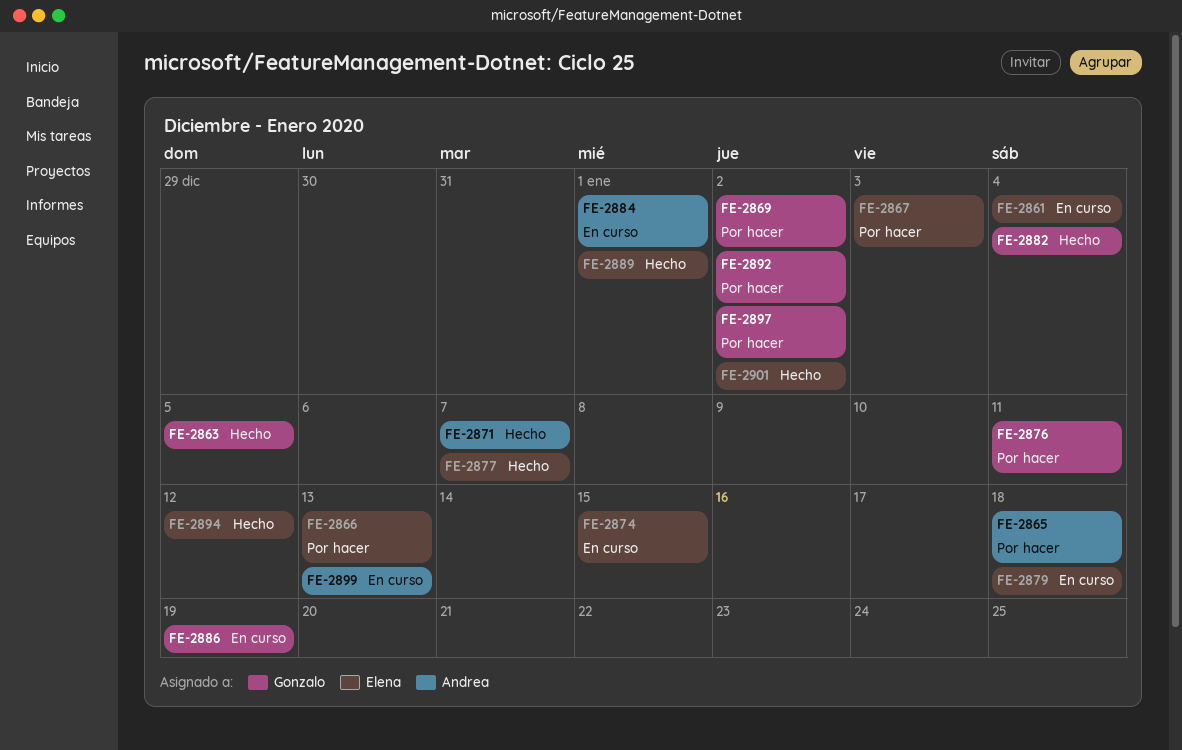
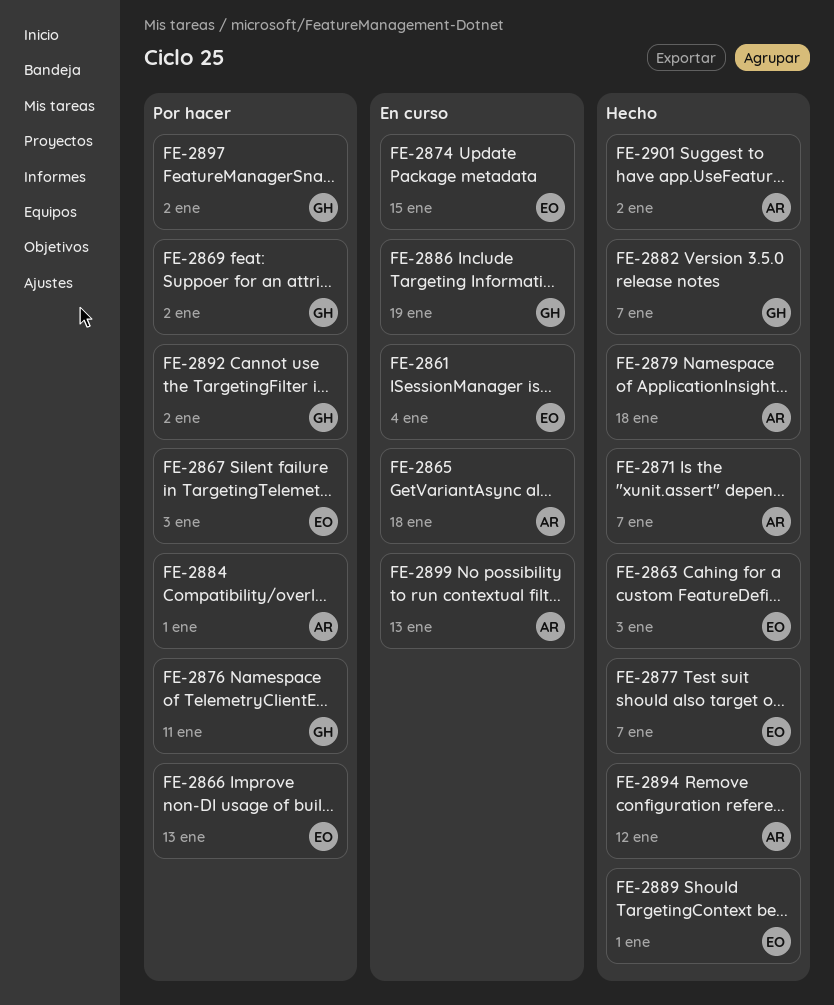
FE-2863, owner: Gonzalo -> Elena
FE-2863, due: Jan 5 -> Jan 3
FE-2865, status: Por hacer -> En curso
FE-2879, status: En curso -> Hecho
FE-2879, owner: Elena -> Andrea
FE-2882, due: Jan 4 -> Jan 7
FE-2884, status: En curso -> Por hacer
FE-2894, owner: Elena -> Andrea
FE-2901, owner: Elena -> Andrea

